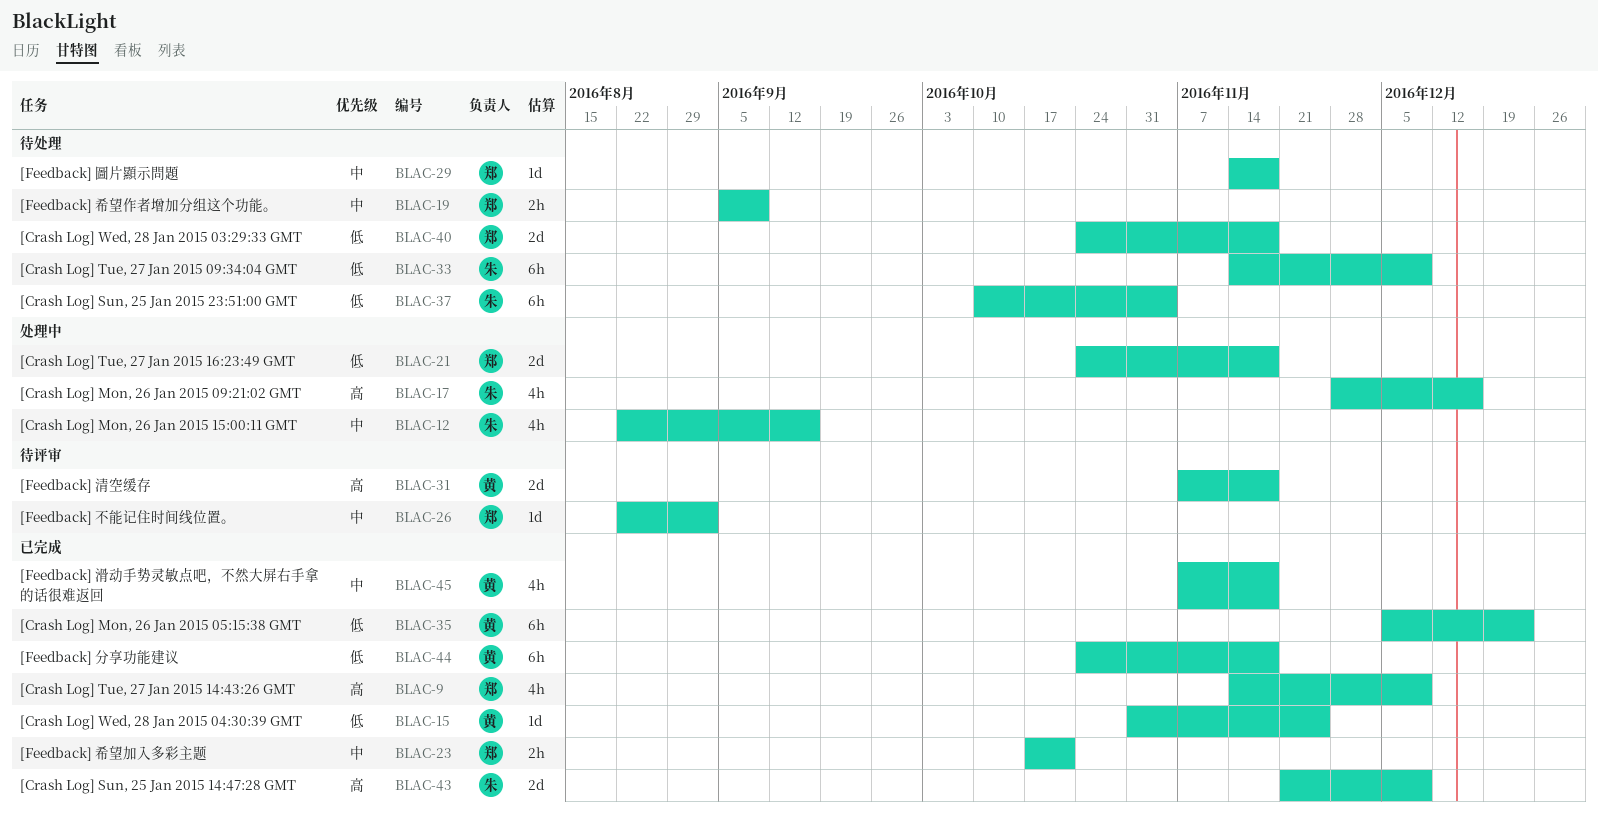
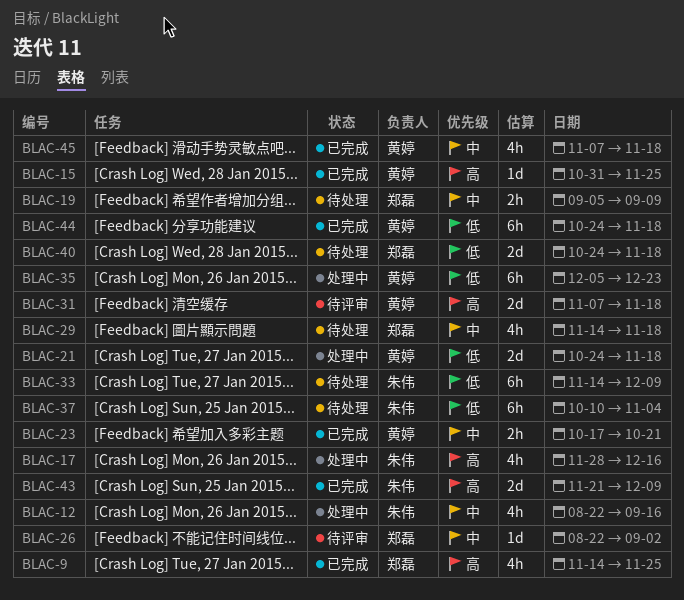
BLAC-9, due: Dec 9 -> Nov 25
BLAC-15, priority: 低 -> 高
BLAC-21, owner: 郑磊 -> 黄婷
BLAC-23, owner: 郑磊 -> 黄婷
BLAC-29, estimate: 1d -> 4h
BLAC-35, status: 已完成 -> 处理中

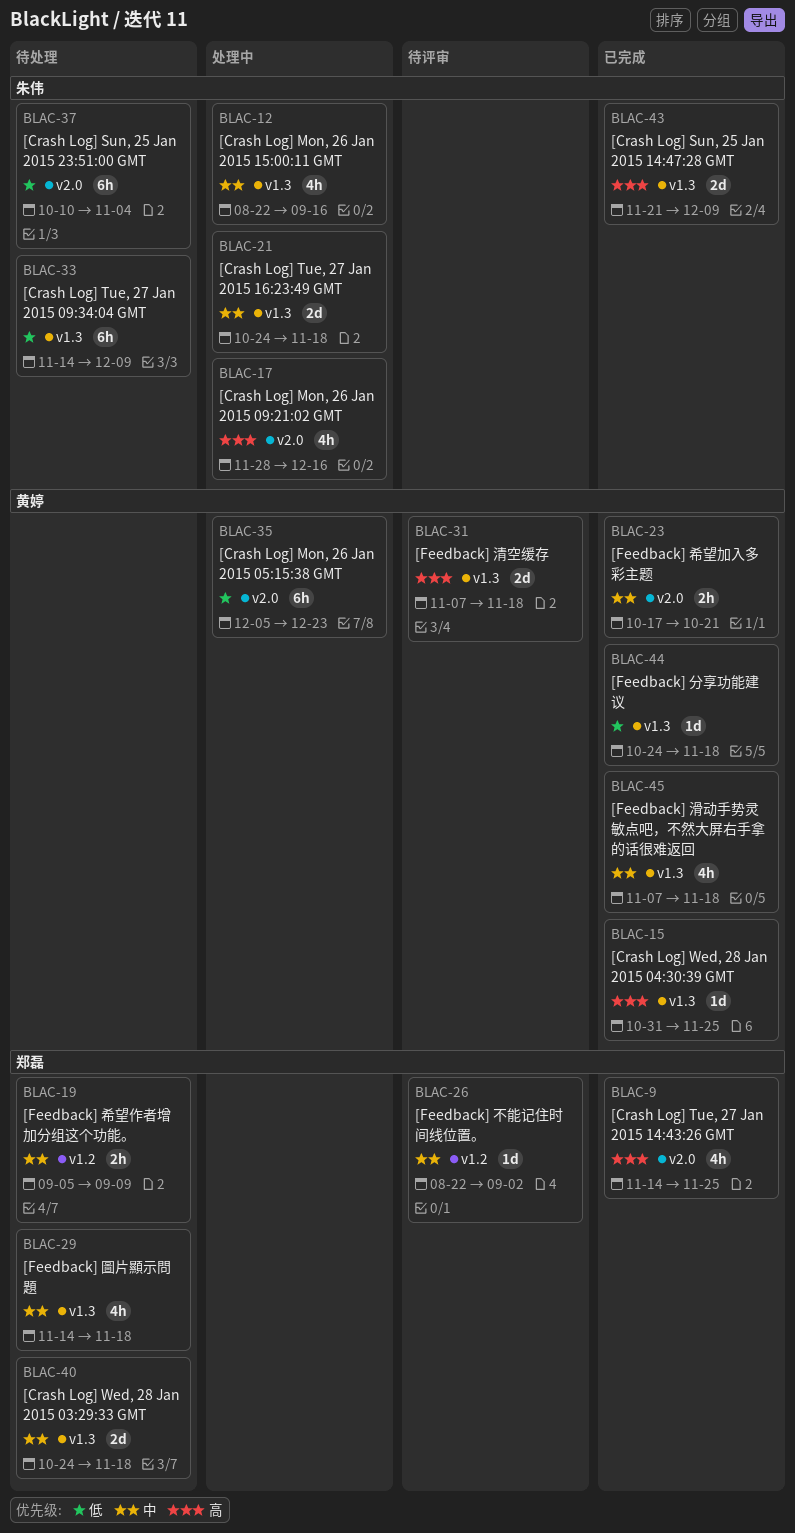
BLAC-21, owner: 黄婷 -> 朱伟
BLAC-21, priority: 低 -> 中
BLAC-40, priority: 低 -> 中
BLAC-44, estimate: 6h -> 1d

